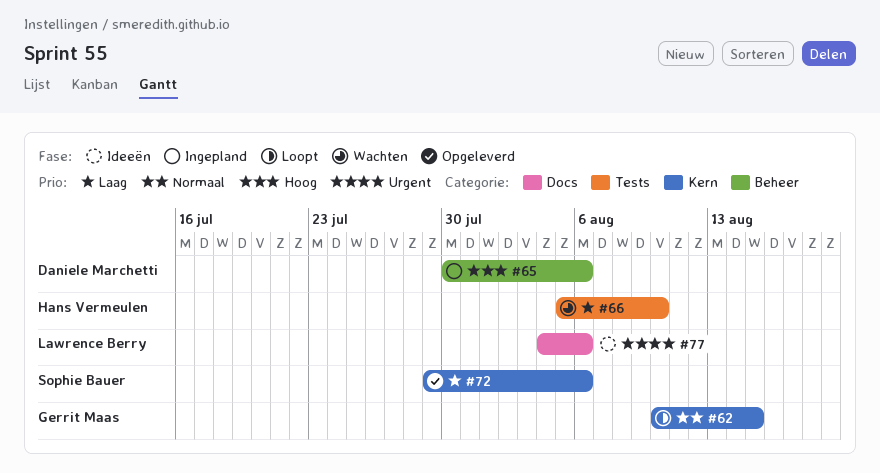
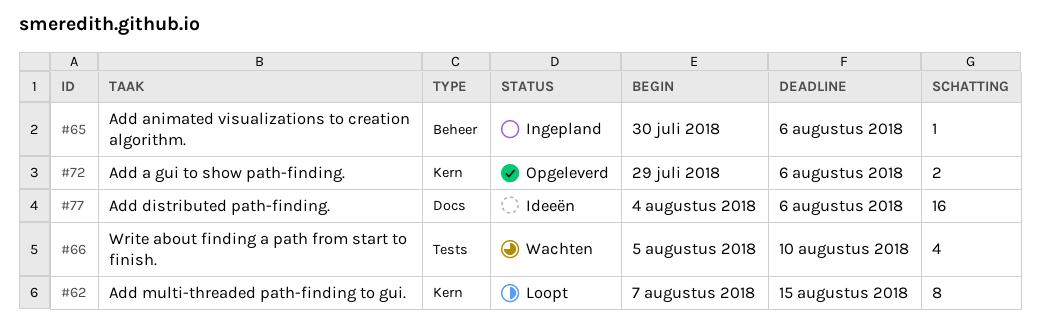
#62, start: Aug 10 -> Aug 7

